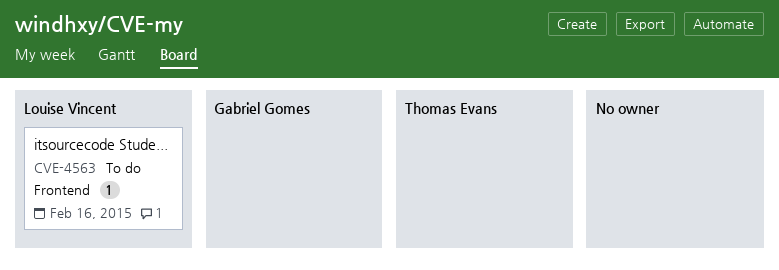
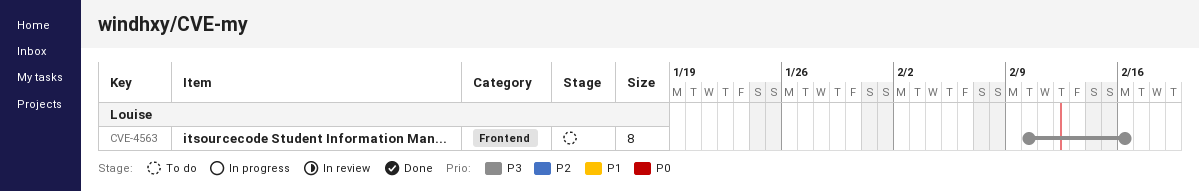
CVE-4563, estimate: 1 -> 8

